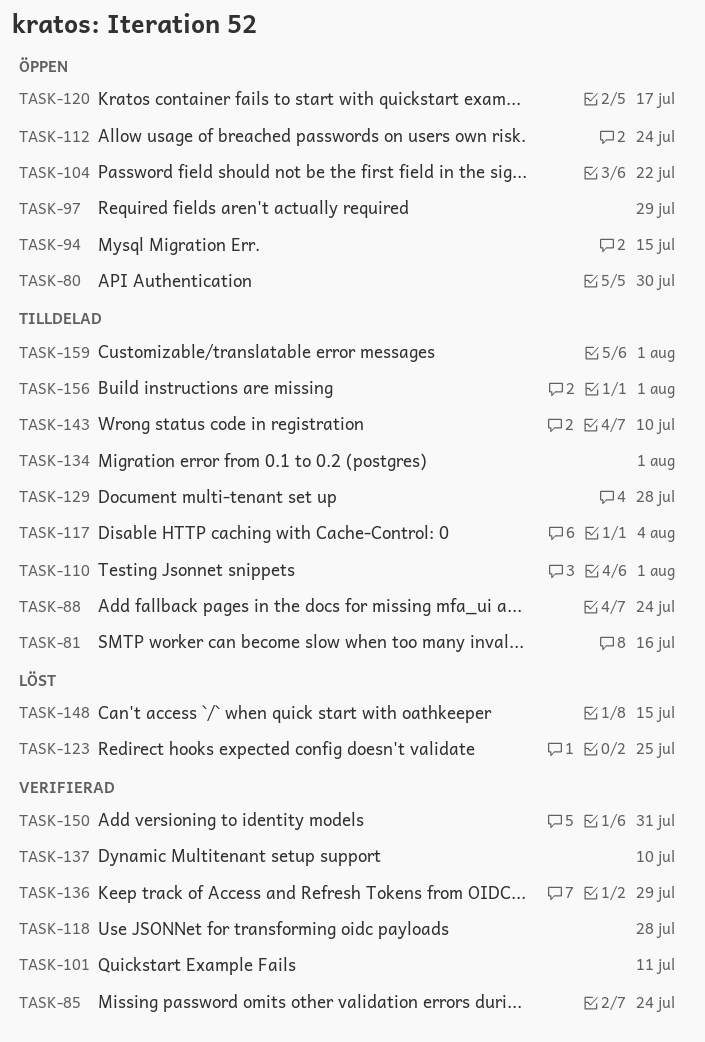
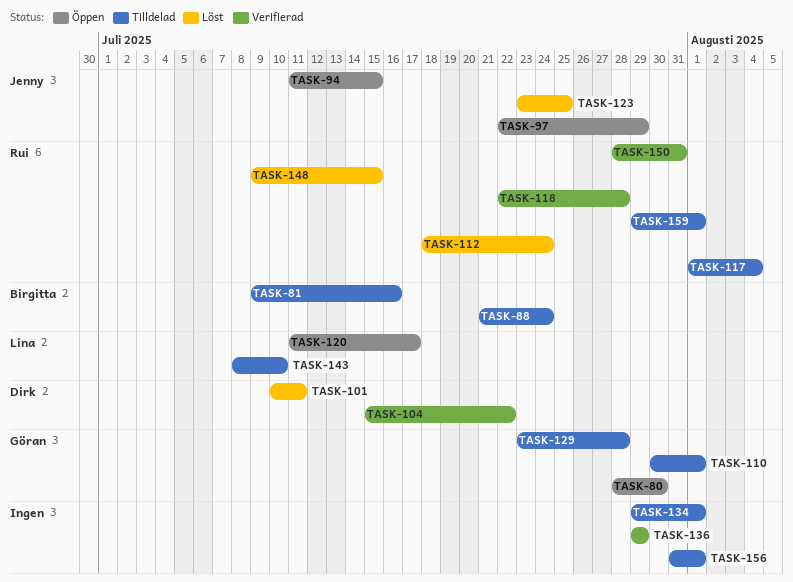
TASK-85: present -> none
TASK-101, status: Verifierad -> Löst
TASK-104, status: Öppen -> Verifierad
TASK-112, status: Öppen -> Löst
TASK-137: present -> none

